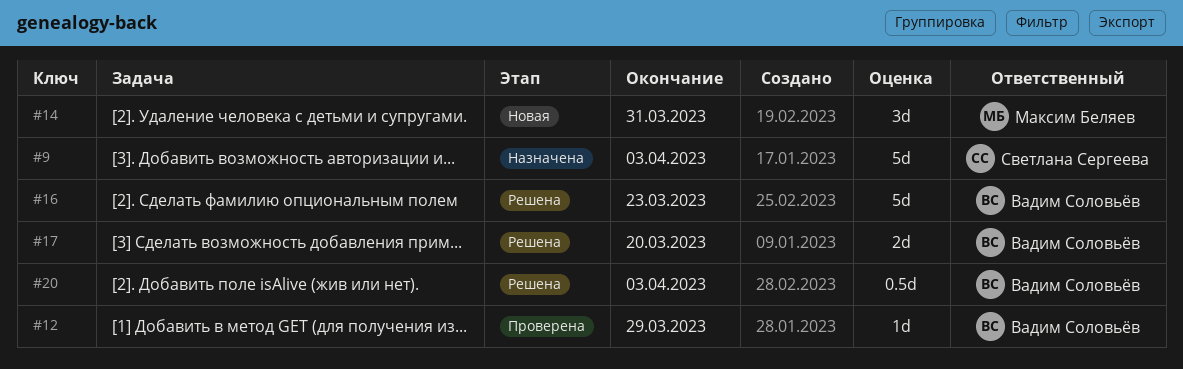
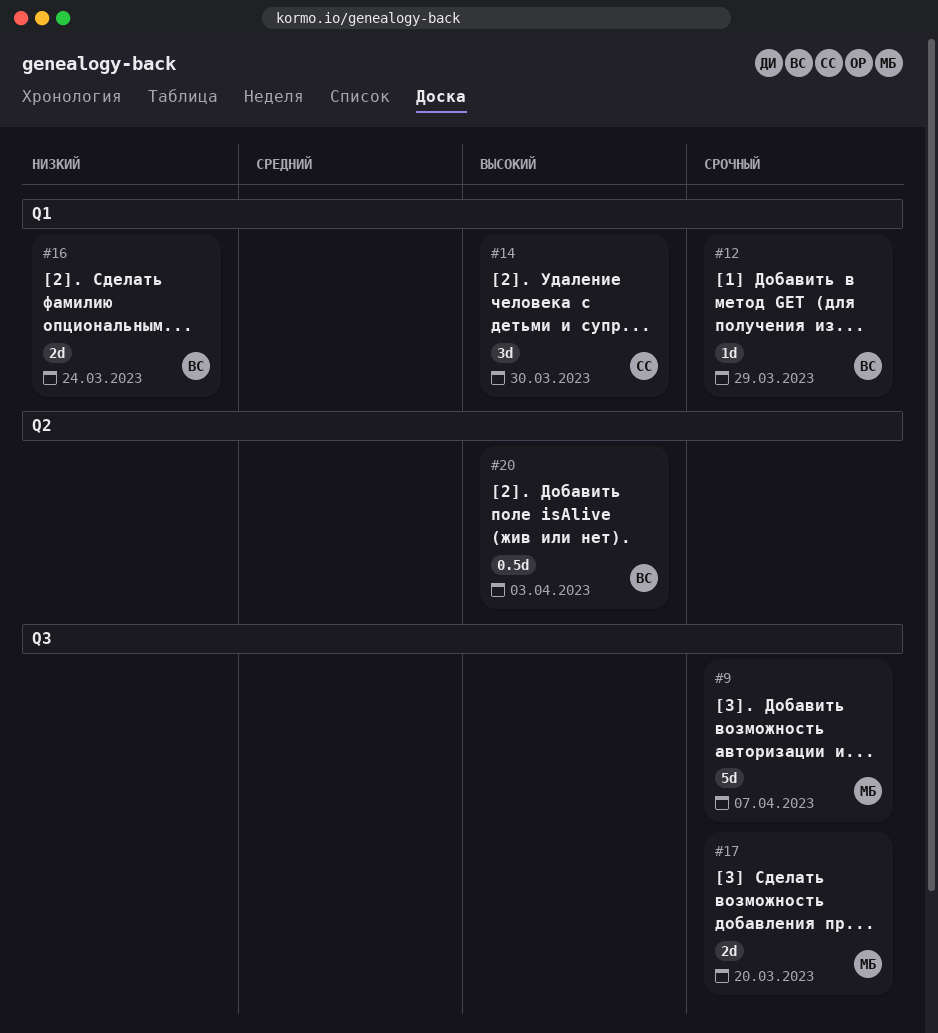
#9, owner: Светлана Сергеева -> Максим Беляев
#9, due: Apr 3 -> Apr 7
#14, owner: Максим Беляев -> Светлана Сергеева
#14, due: Mar 31 -> Mar 30
#16, estimate: 5d -> 2d
#16, due: Mar 23 -> Mar 24
#17, owner: Вадим Соловьёв -> Максим Беляев

